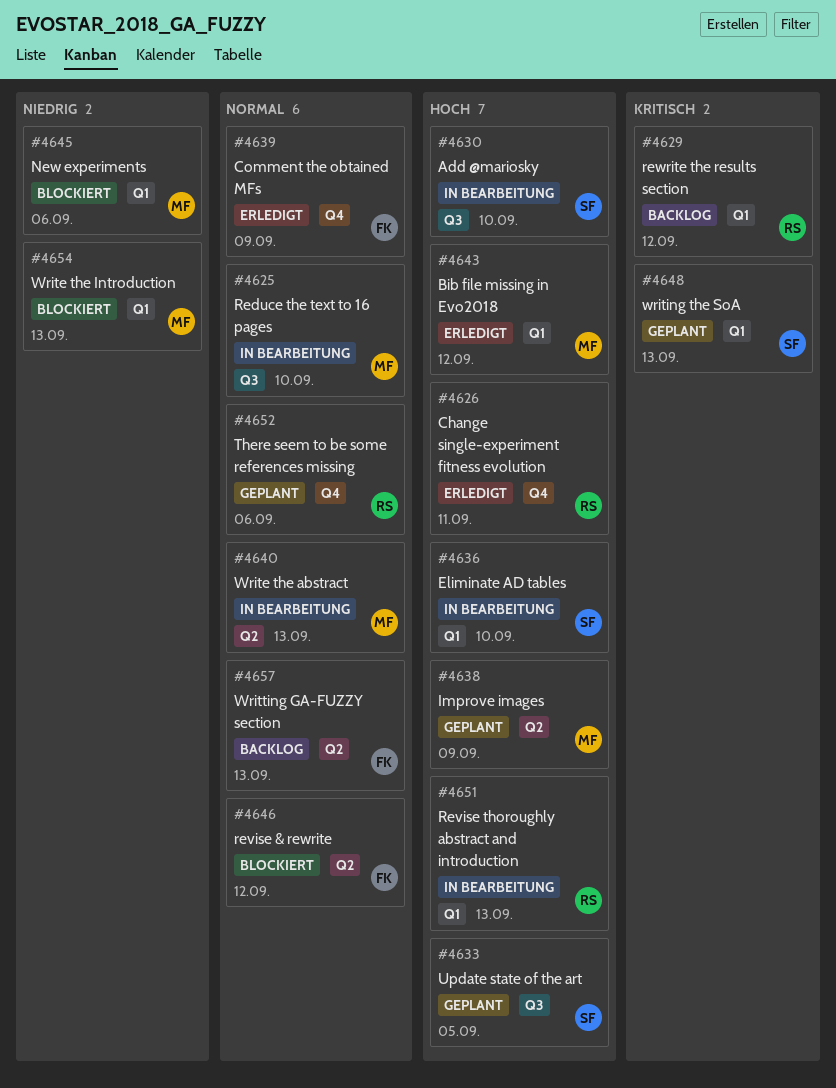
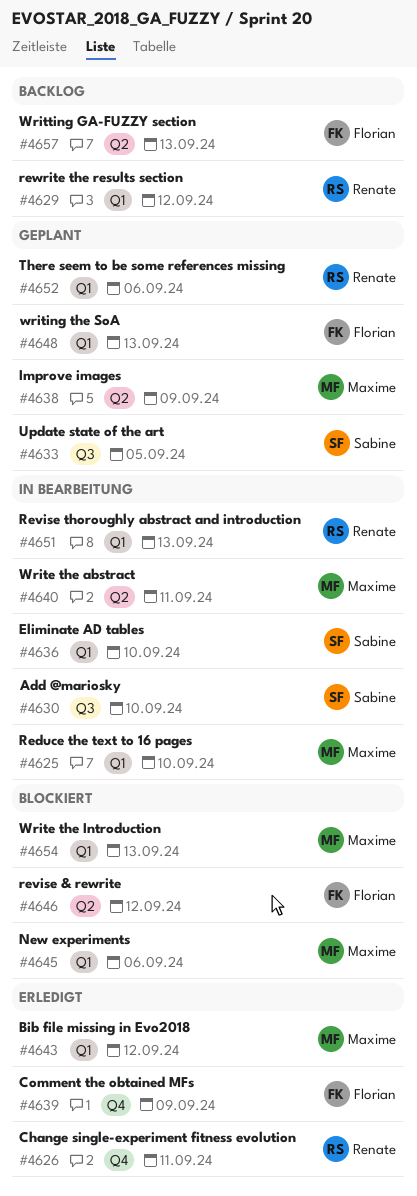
#4625, label: Q3 -> Q1
#4640, due: Sep 13 -> Sep 11
#4648, owner: Sabine -> Florian
#4652, label: Q4 -> Q1

